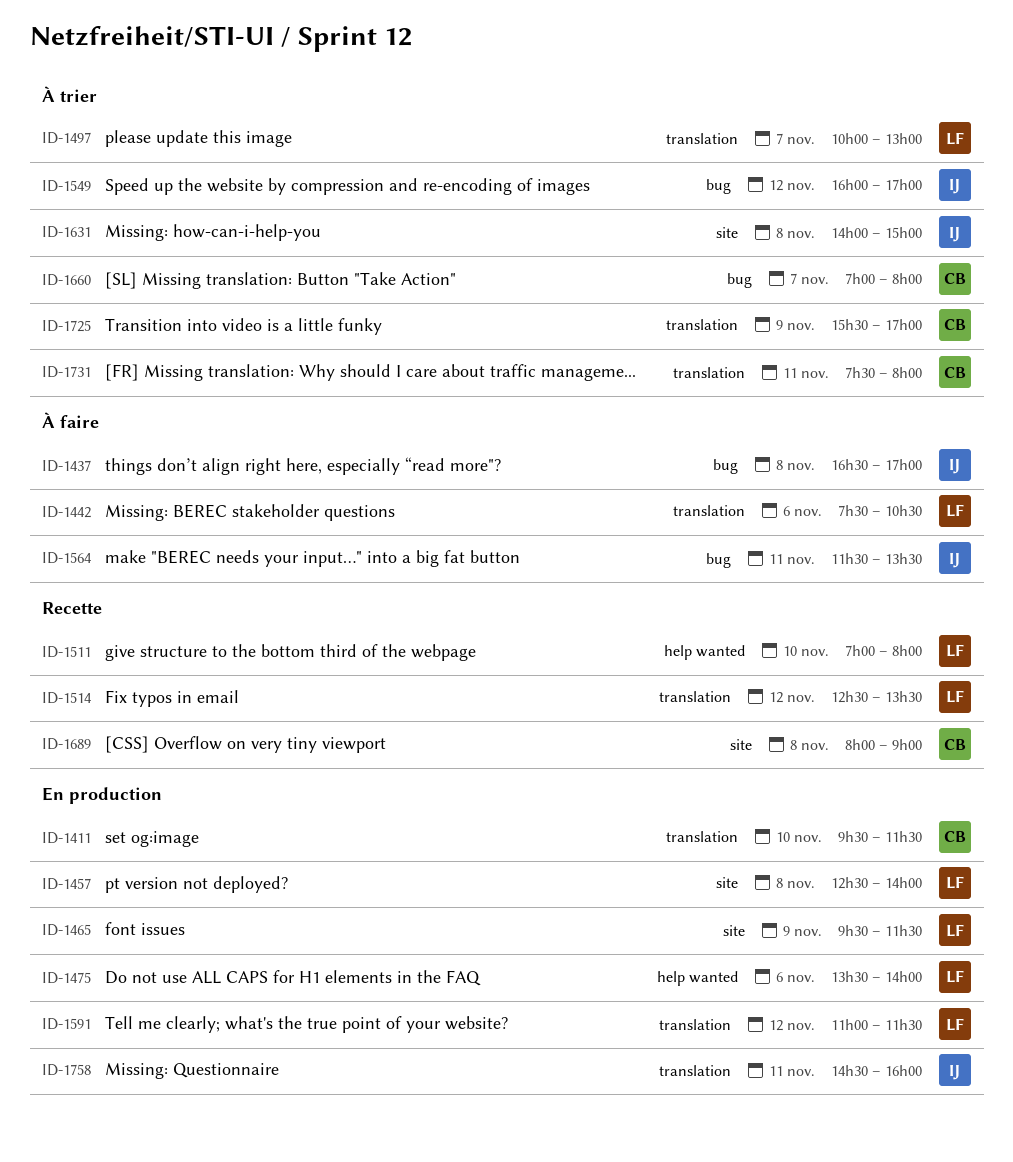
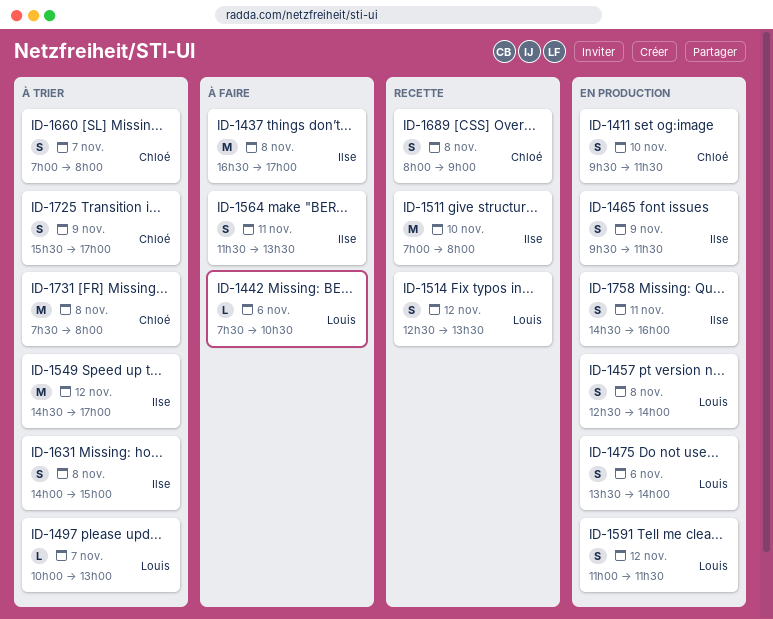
ID-1465, owner: Louis -> Ilse
ID-1511, owner: Louis -> Ilse
ID-1549, begins: 16:00 -> 14:30
ID-1731, day: Nov 11 -> Nov 8

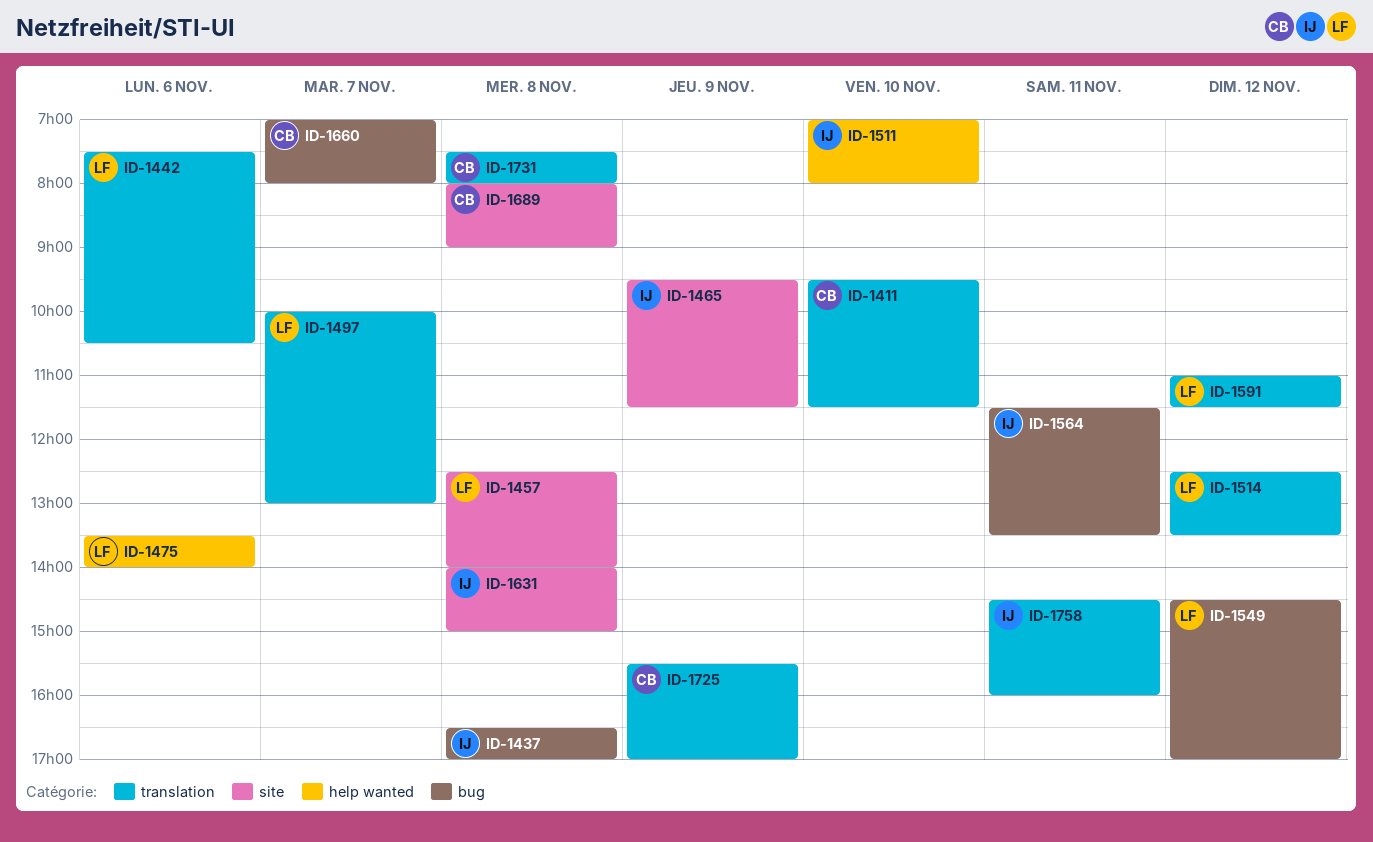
ID-1549, owner: Ilse -> Louis

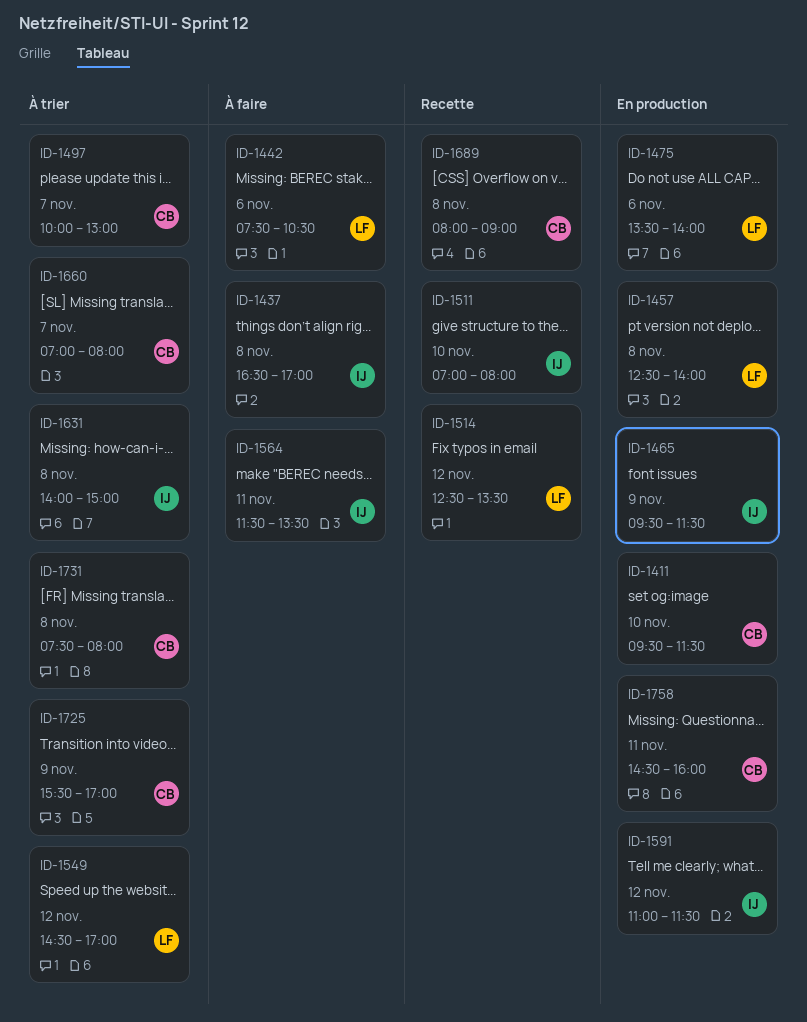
ID-1497, owner: LF -> CB
ID-1591, owner: LF -> IJ
ID-1758, owner: IJ -> CB

